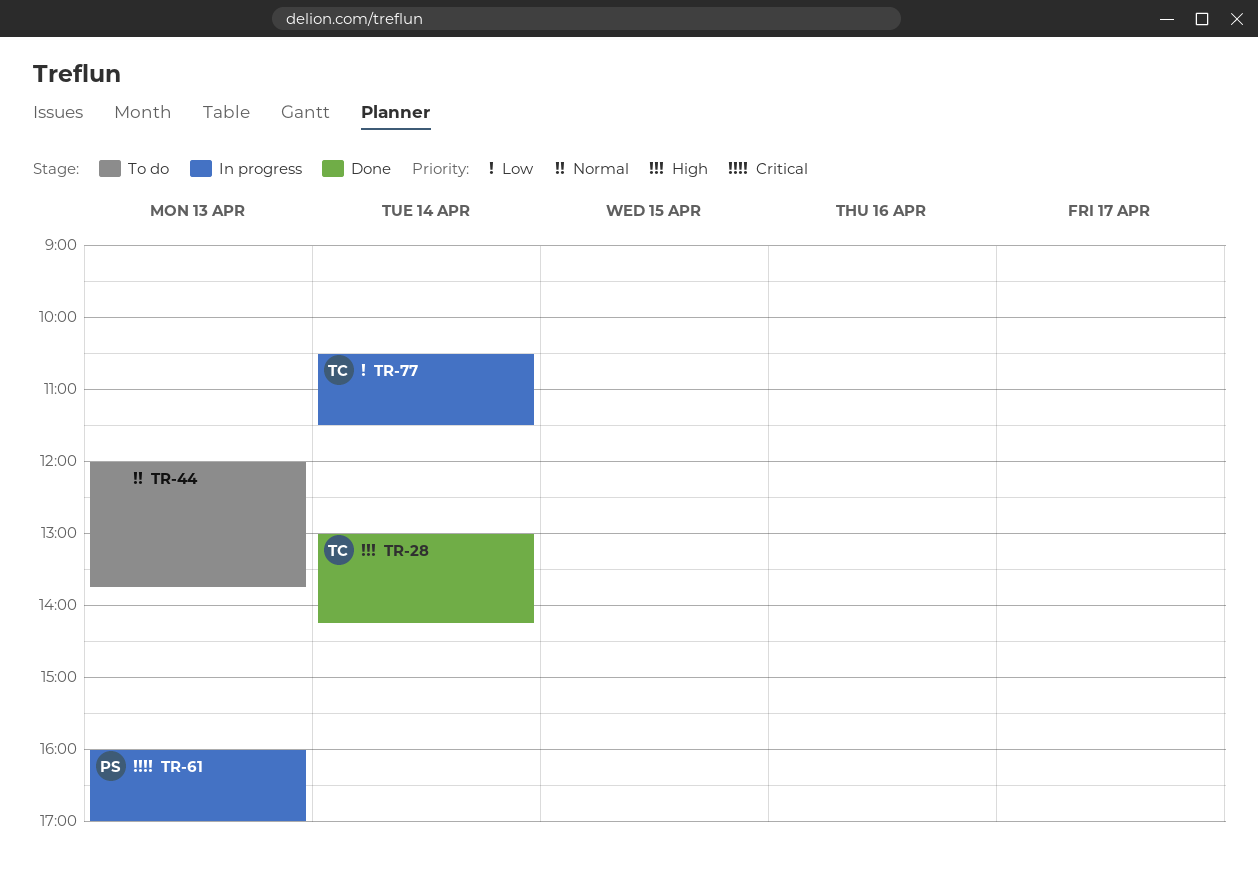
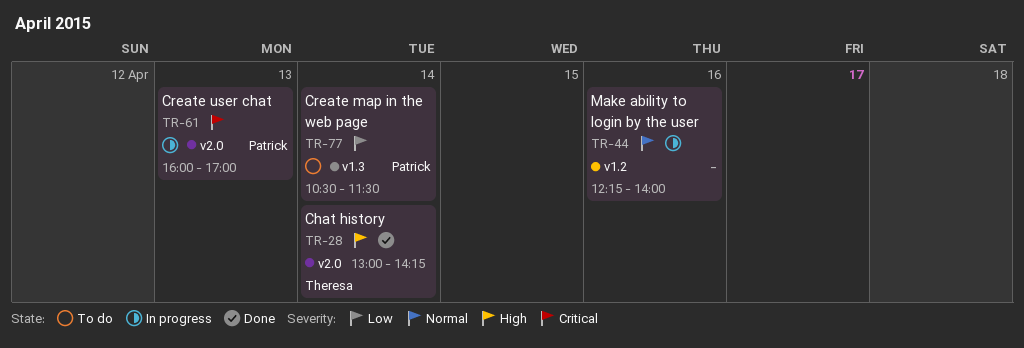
TR-44, status: To do -> In progress
TR-44, day: Apr 13 -> Apr 16
TR-44, begins: 12:00 -> 12:15
TR-44, ends: 13:45 -> 14:00
TR-77, status: In progress -> To do
TR-77, owner: Theresa -> Patrick

